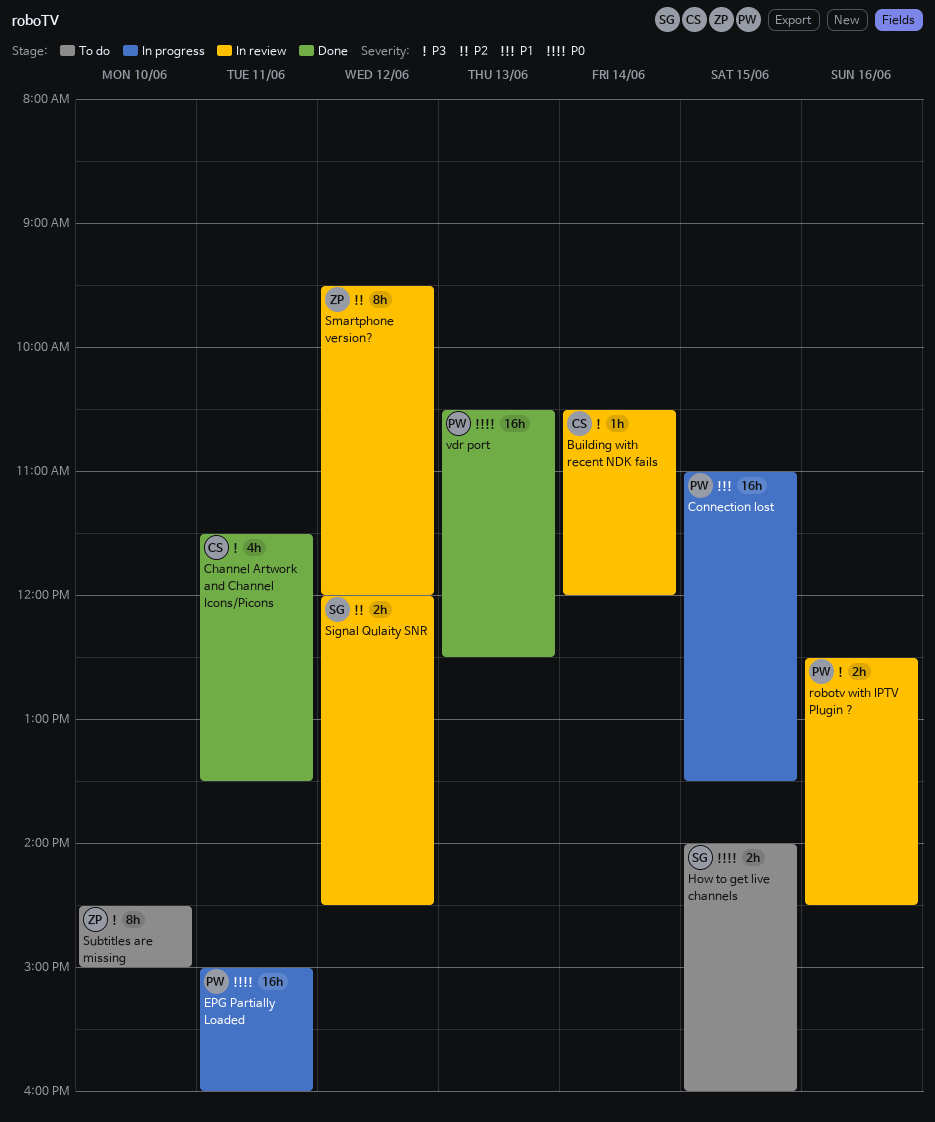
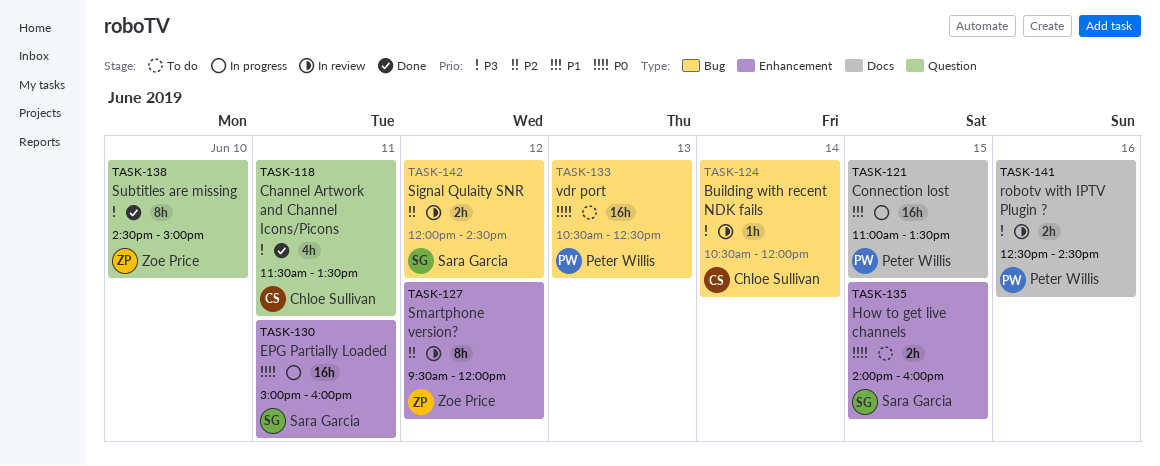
EPG Partially Loaded, owner: Peter Willis -> Sara Garcia
Subtitles are missing, status: To do -> Done
vdr port, status: Done -> To do

